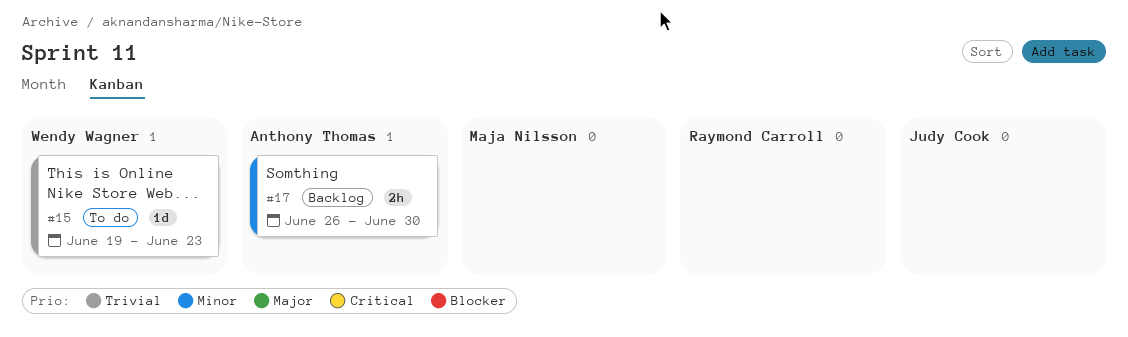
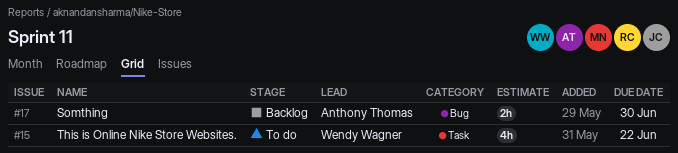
#15, estimate: 1d -> 4h
#15, due: Jun 23 -> Jun 22

